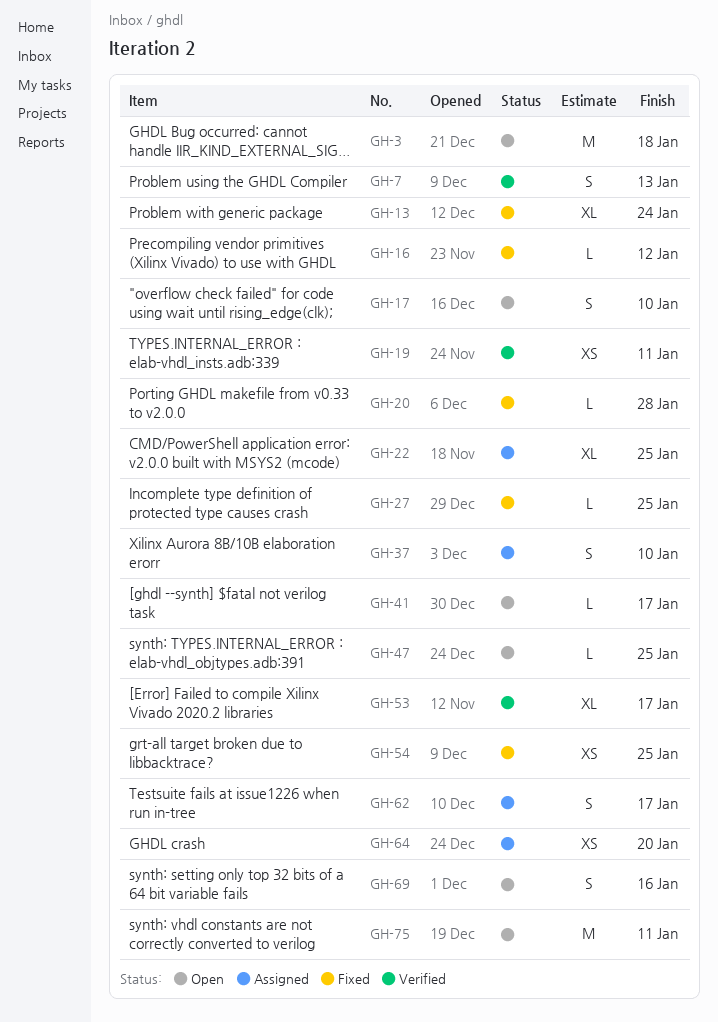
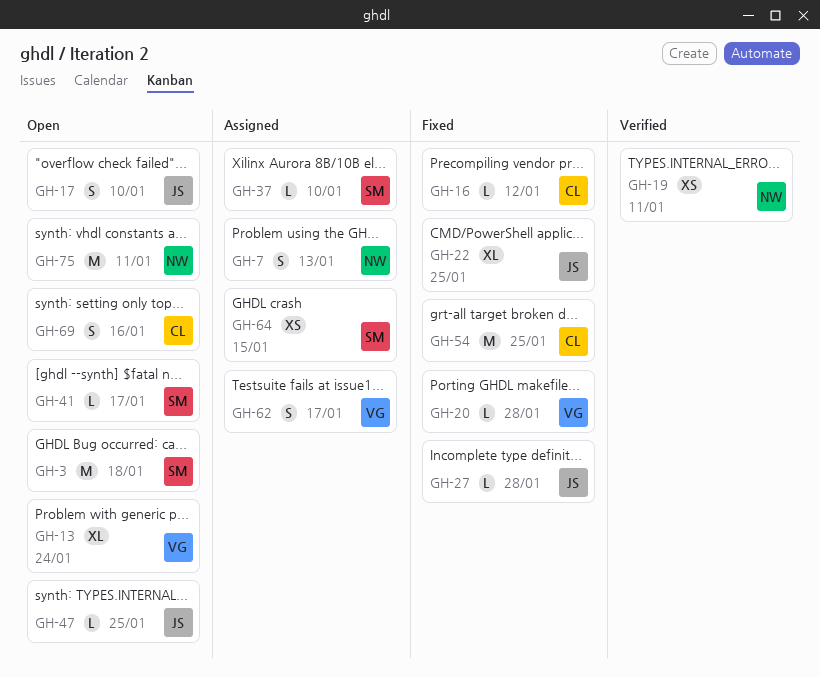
GH-7, status: Verified -> Assigned
GH-13, status: Fixed -> Open
GH-22, status: Assigned -> Fixed
GH-27, due: Jan 25 -> Jan 28
GH-37, estimate: S -> L
GH-53: present -> none
GH-54, estimate: XS -> M
GH-64, due: Jan 20 -> Jan 15

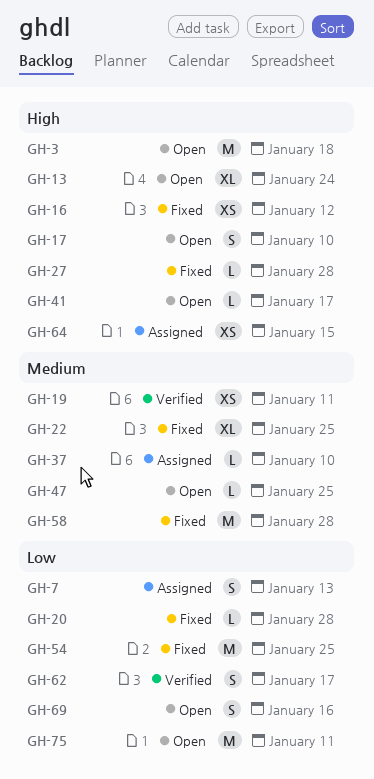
GH-16, estimate: L -> XS
GH-58: none -> present
GH-62, status: Assigned -> Verified

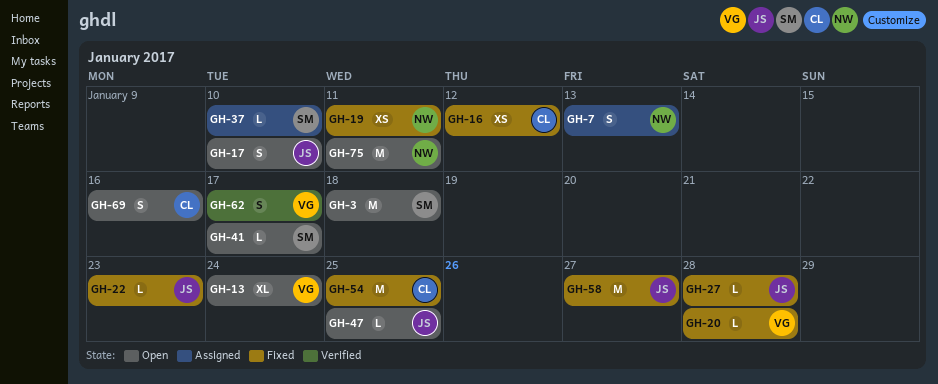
GH-19, status: Verified -> Fixed
GH-22, estimate: XL -> L
GH-22, due: Jan 25 -> Jan 23
GH-58, due: Jan 28 -> Jan 27
GH-64: present -> none

